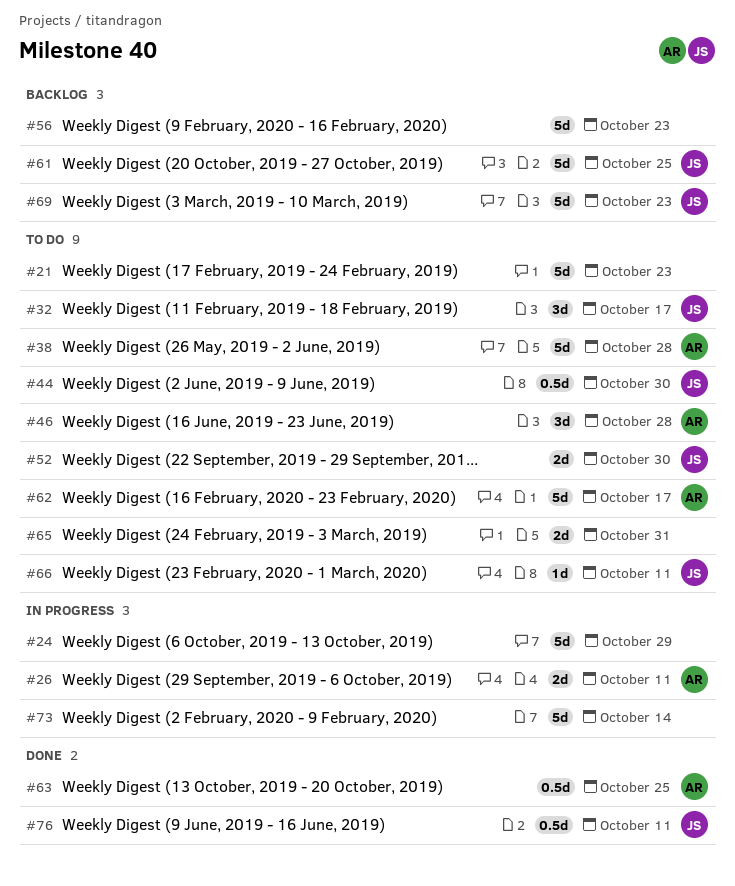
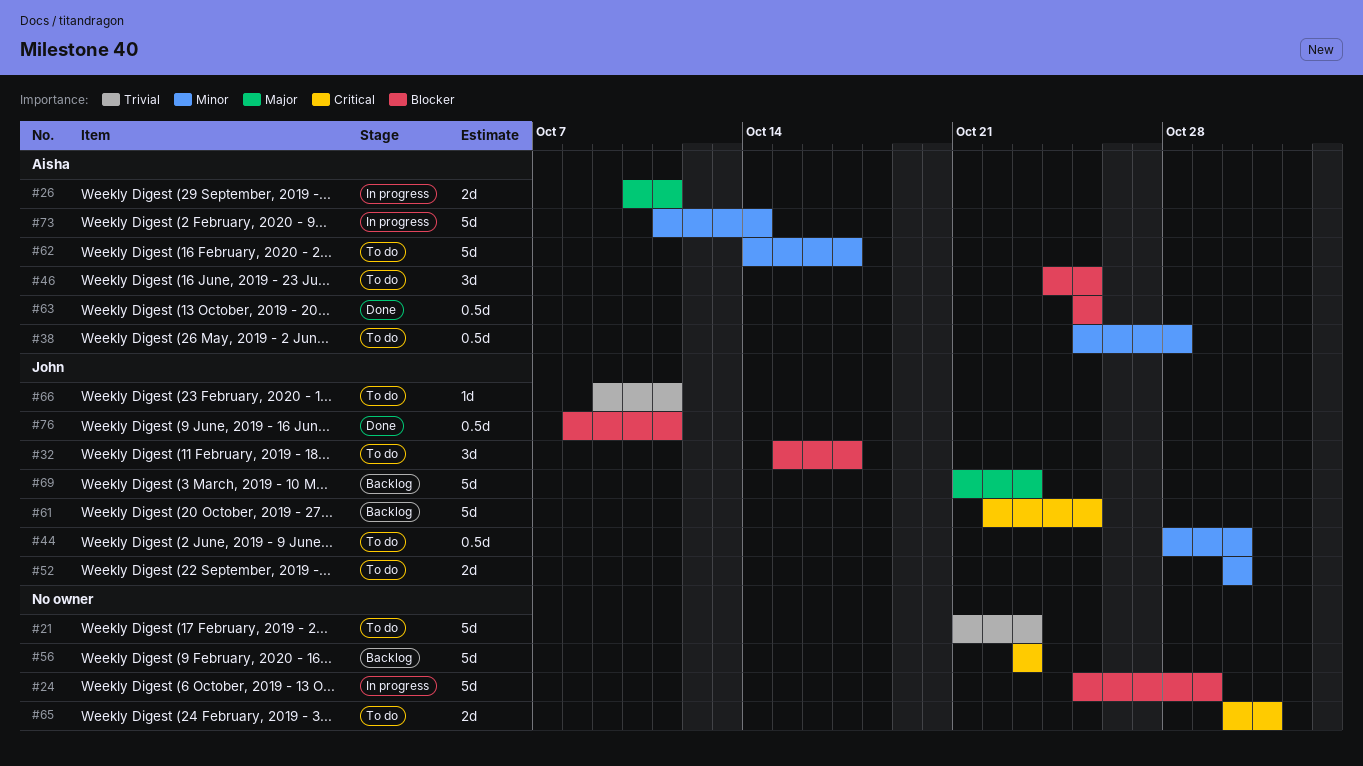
#38, estimate: 5d -> 0.5d
#46, due: Oct 28 -> Oct 25
#73, owner: none -> Aisha

